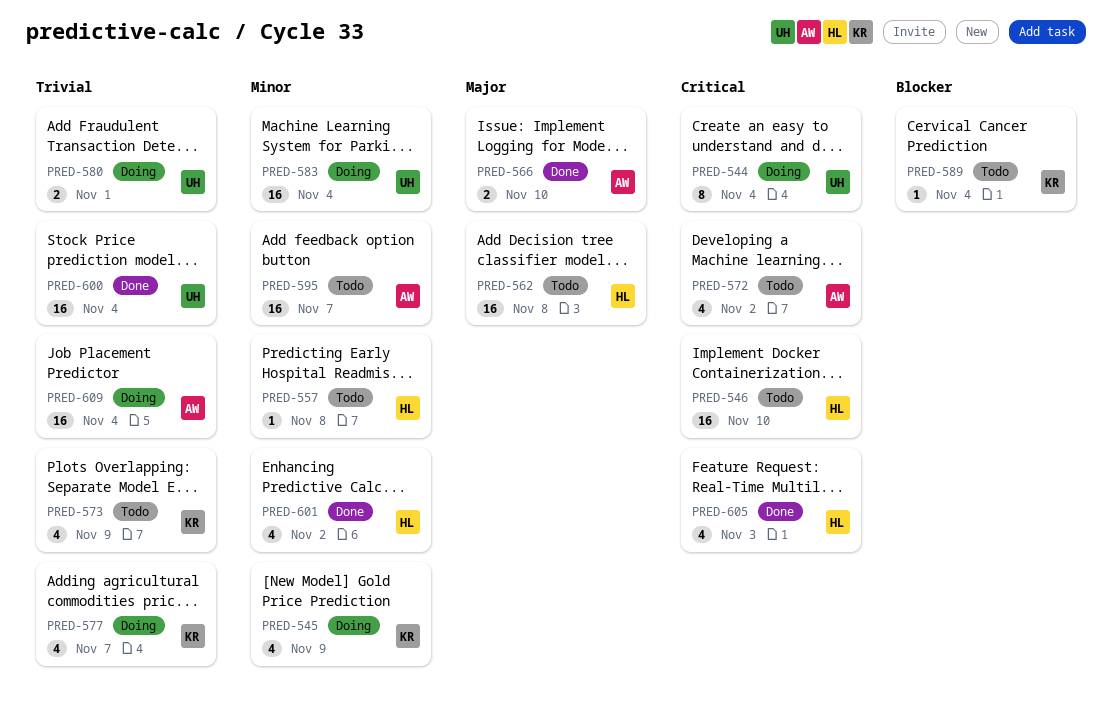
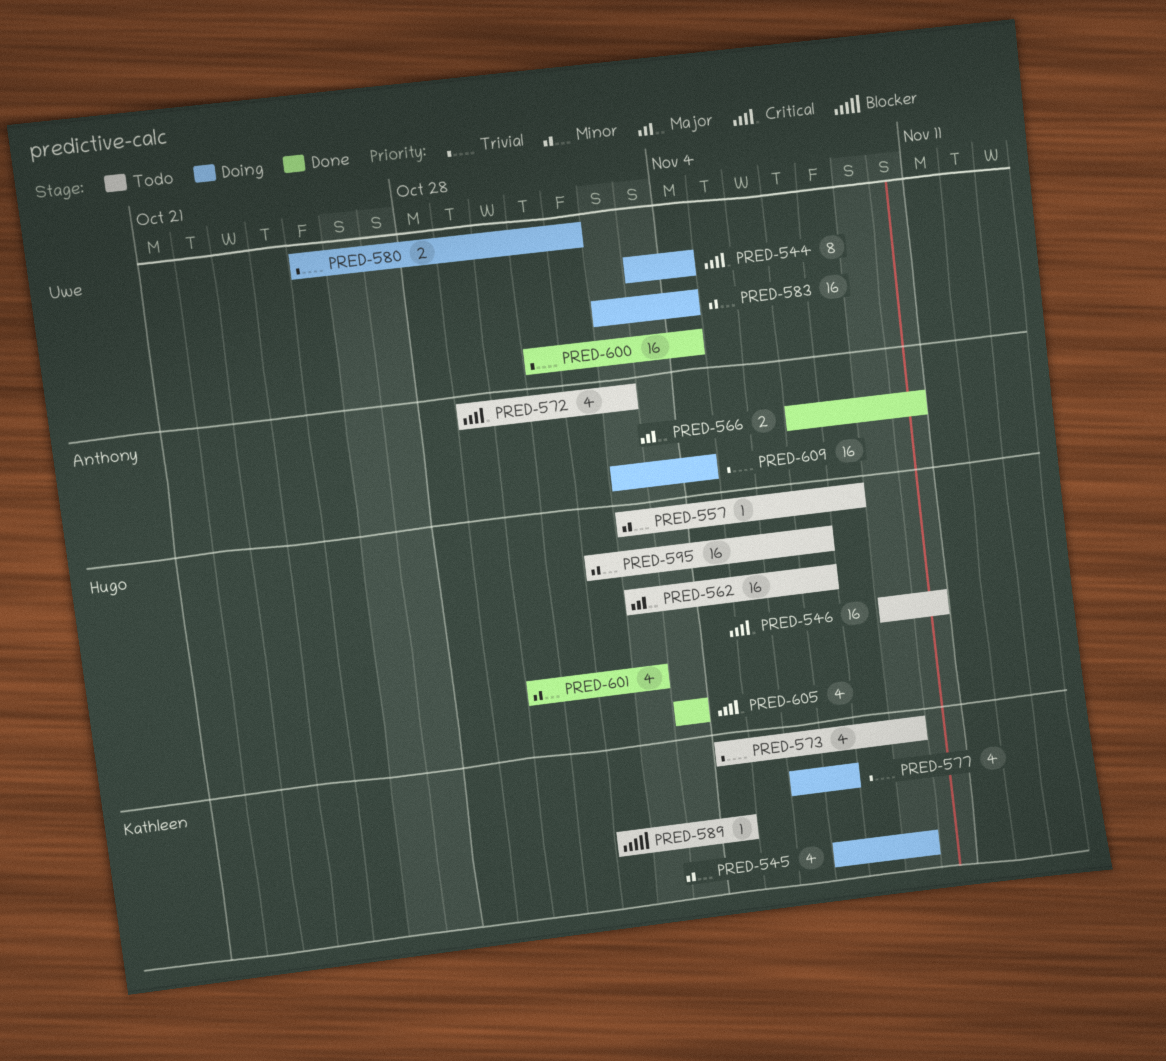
PRED-562, due: Nov 8 -> Nov 7
PRED-595, owner: Anthony -> Hugo

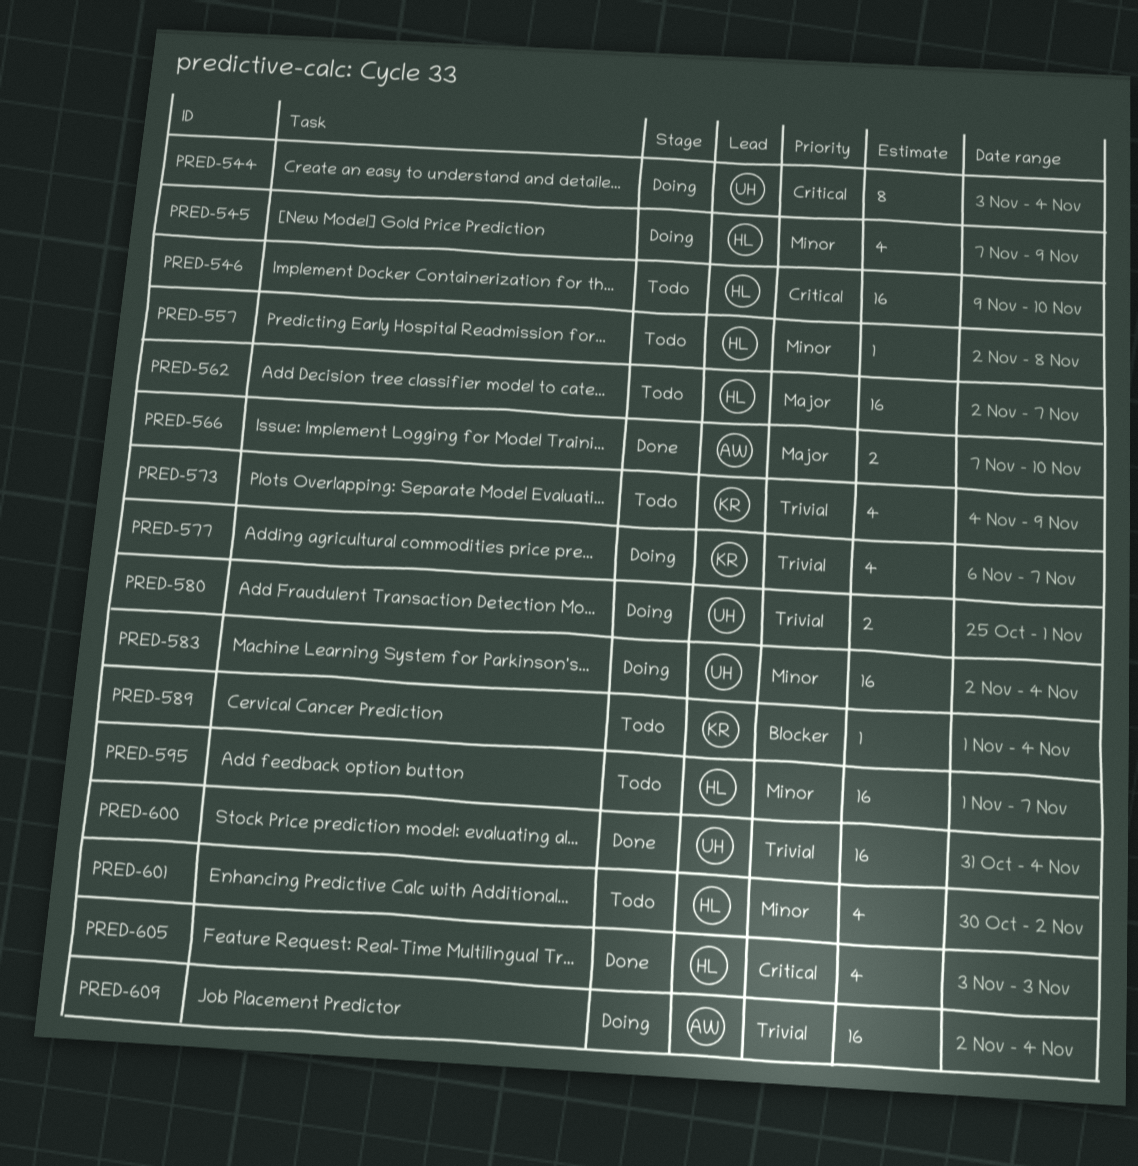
PRED-545, owner: Kathleen -> Hugo
PRED-572: present -> none
PRED-601, status: Done -> Todo

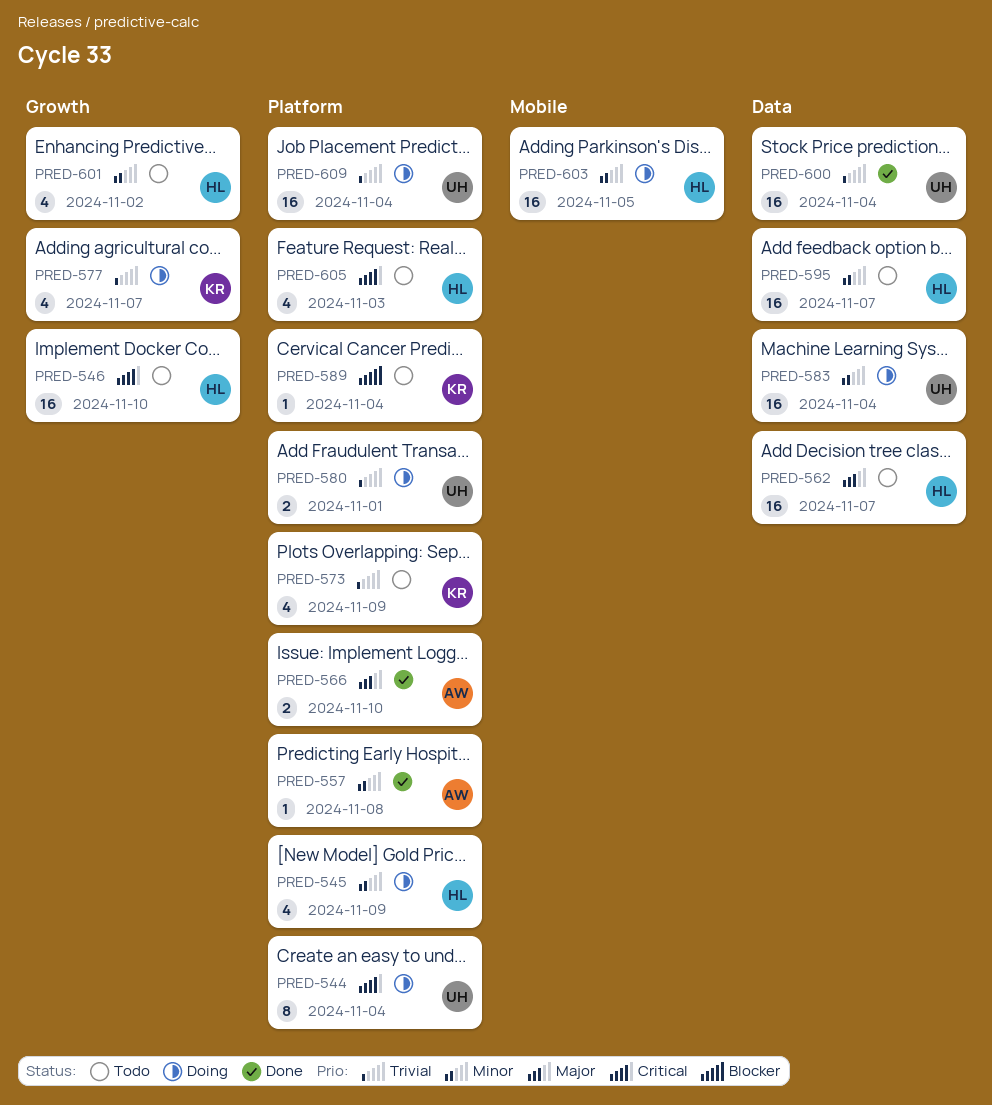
PRED-557, status: Todo -> Done
PRED-557, owner: HL -> AW
PRED-603: none -> present
PRED-605, status: Done -> Todo
PRED-609, owner: AW -> UH

